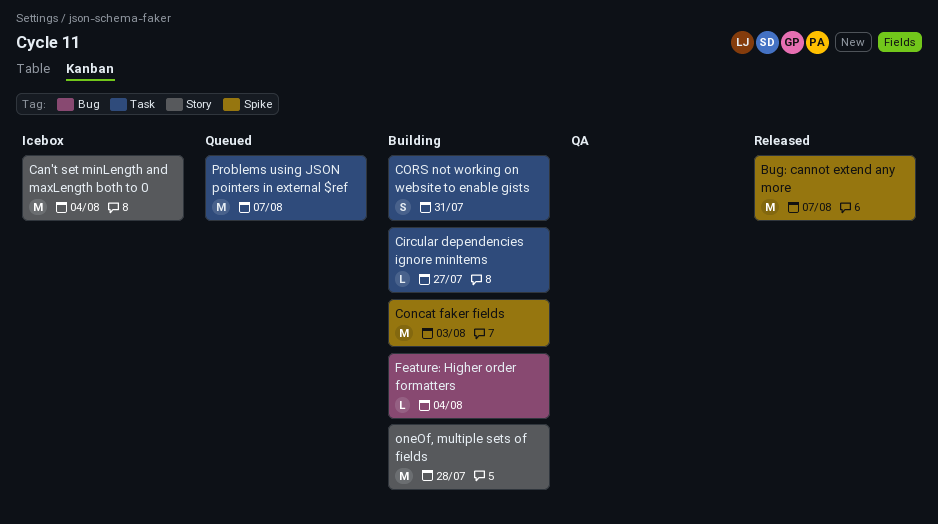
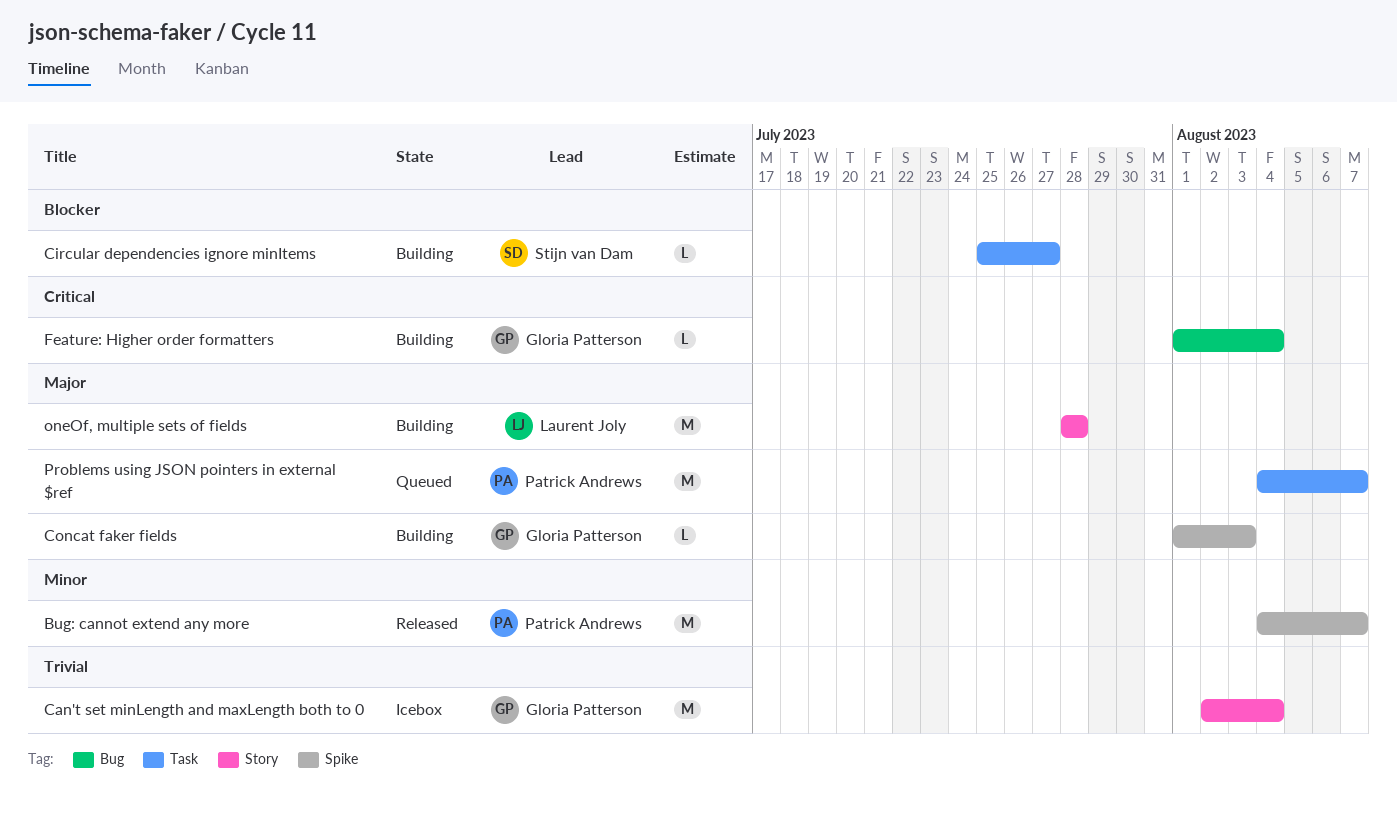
Concat faker fields, estimate: M -> L
CORS not working on website to enable gists: present -> none

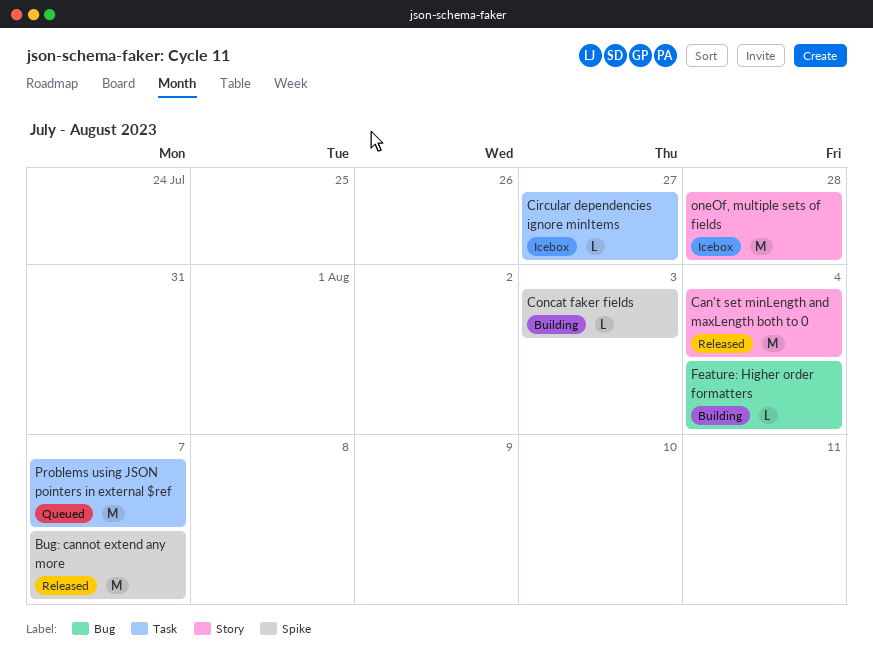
Can't set minLength and maxLength both to 0, status: Icebox -> Released
Circular dependencies ignore minItems, status: Building -> Icebox
oneOf, multiple sets of fields, status: Building -> Icebox

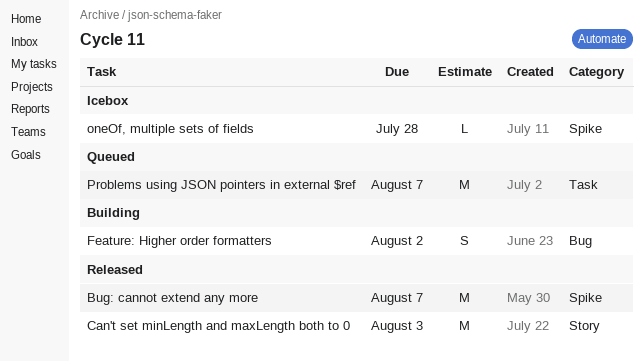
Can't set minLength and maxLength both to 0, due: Aug 4 -> Aug 3
Circular dependencies ignore minItems: present -> none
Concat faker fields: present -> none
Feature: Higher order formatters, estimate: L -> S
Feature: Higher order formatters, due: Aug 4 -> Aug 2
oneOf, multiple sets of fields, label: Story -> Spike
oneOf, multiple sets of fields, estimate: M -> L

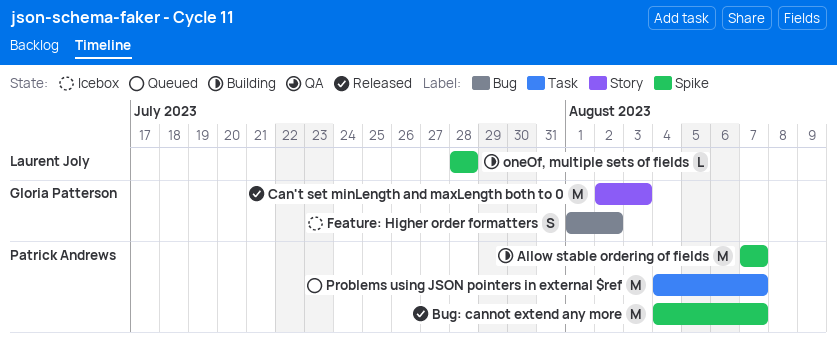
Allow stable ordering of fields: none -> present
Feature: Higher order formatters, status: Building -> Icebox
oneOf, multiple sets of fields, status: Icebox -> Building

